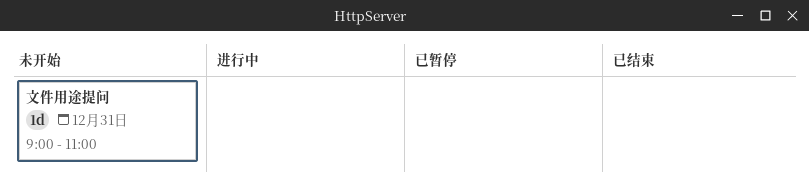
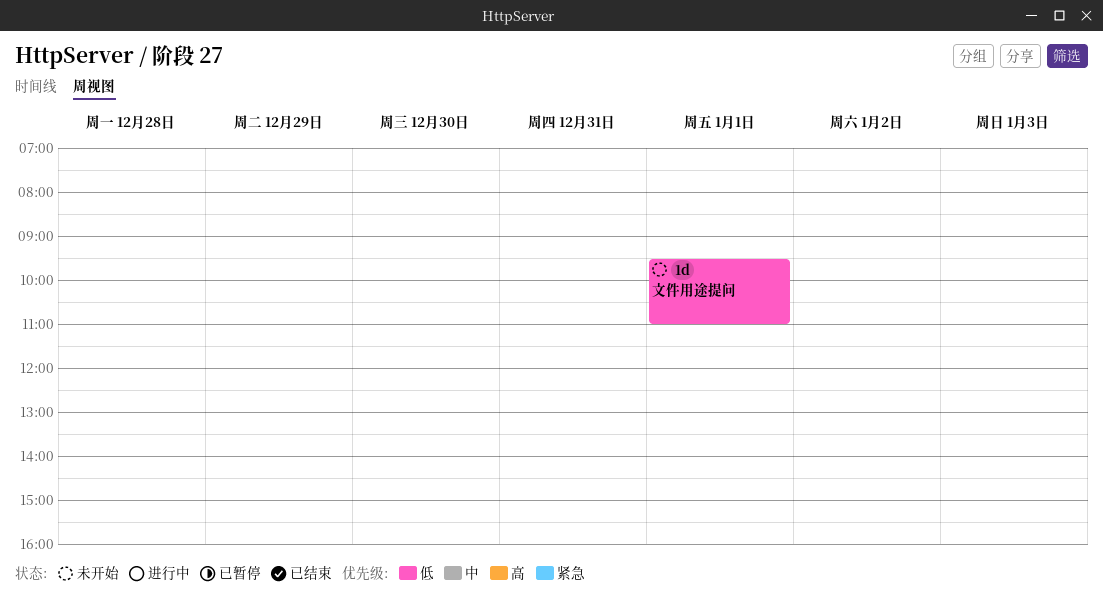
文件用途提问, day: Dec 31 -> Jan 1
文件用途提问, begins: 09:00 -> 09:30

